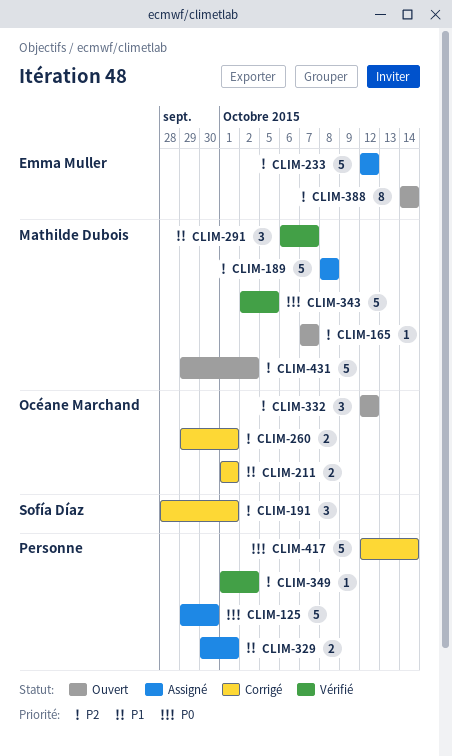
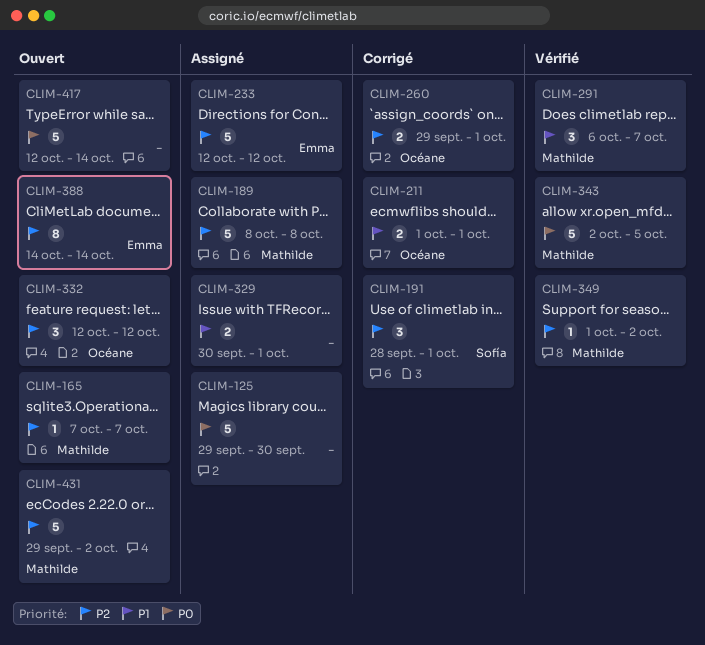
CLIM-349, owner: none -> Mathilde Dubois
CLIM-417, status: Corrigé -> Ouvert

